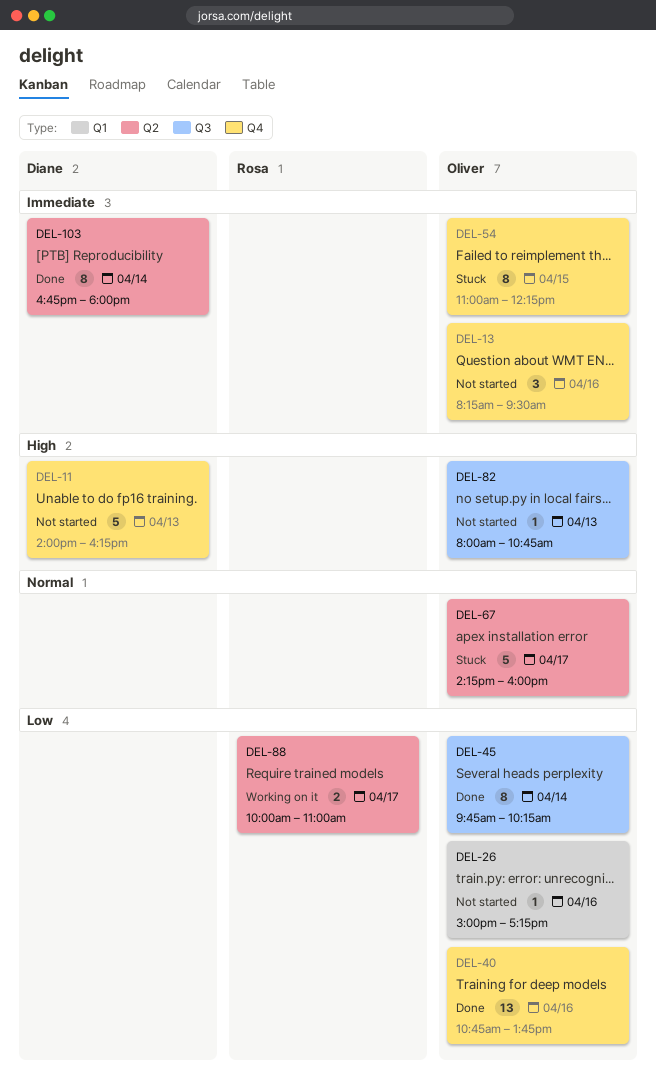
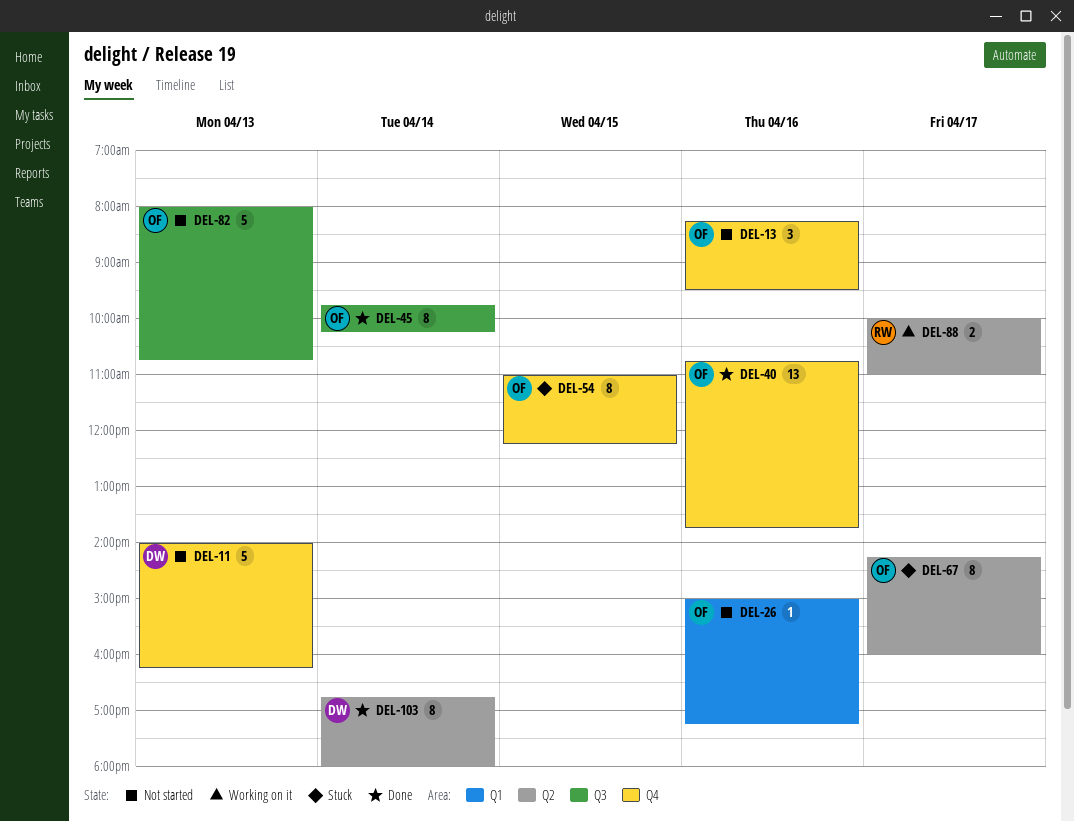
DEL-67, estimate: 5 -> 8
DEL-82, estimate: 1 -> 5

